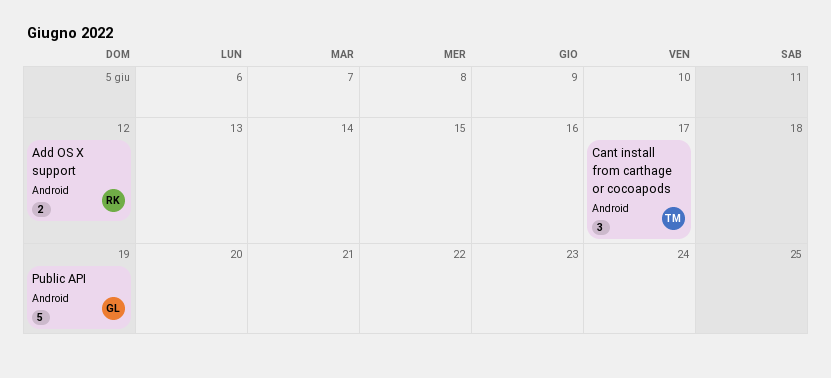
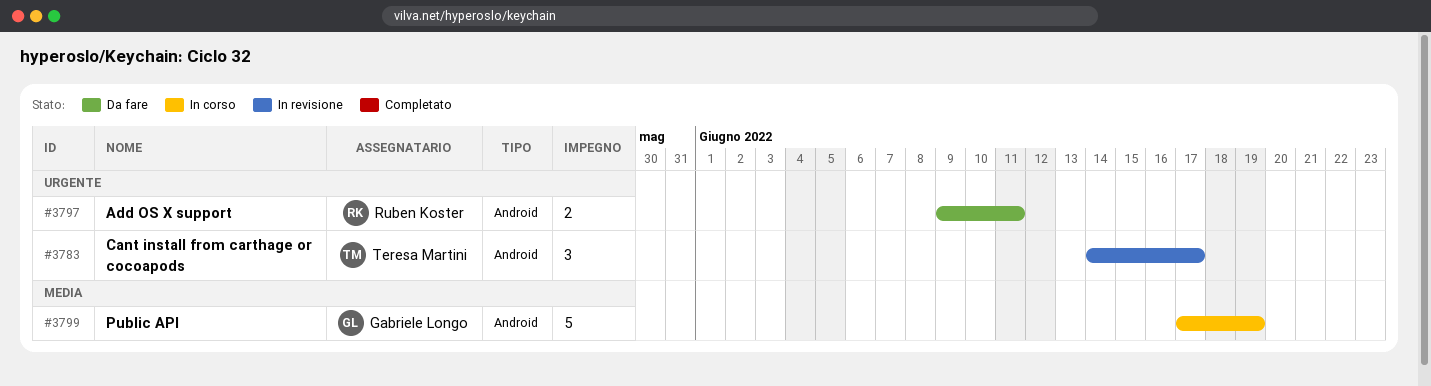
Add OS X support, due: Jun 12 -> Jun 11

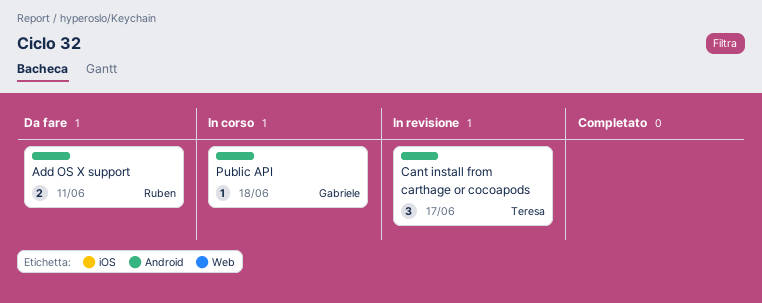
Public API, estimate: 5 -> 1
Public API, due: Jun 19 -> Jun 18

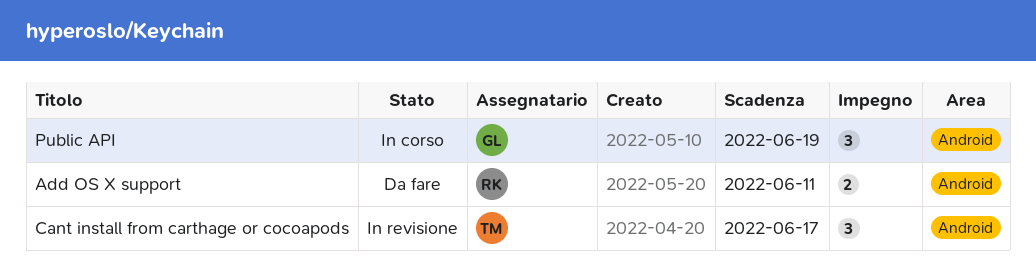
Public API, estimate: 1 -> 3
Public API, due: Jun 18 -> Jun 19

